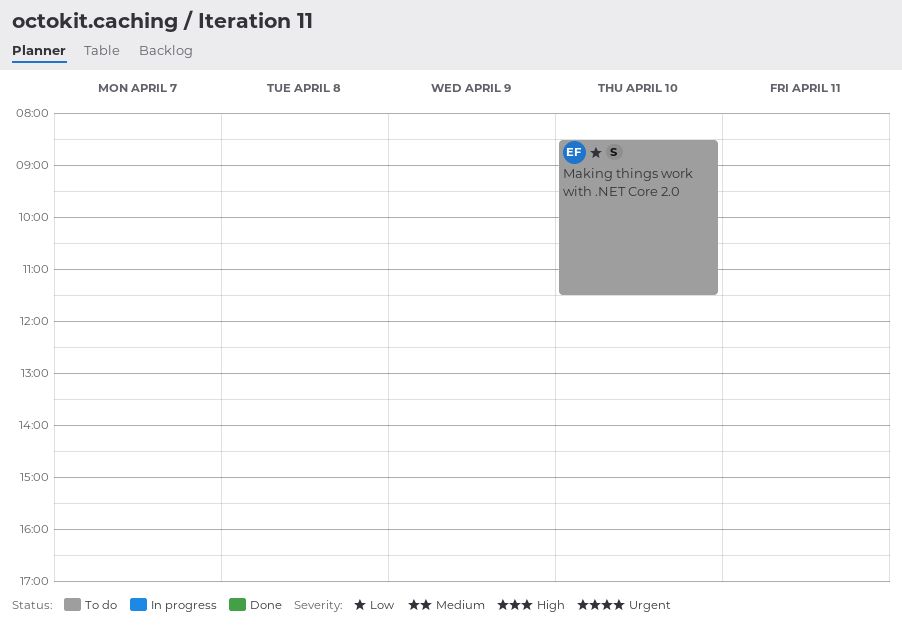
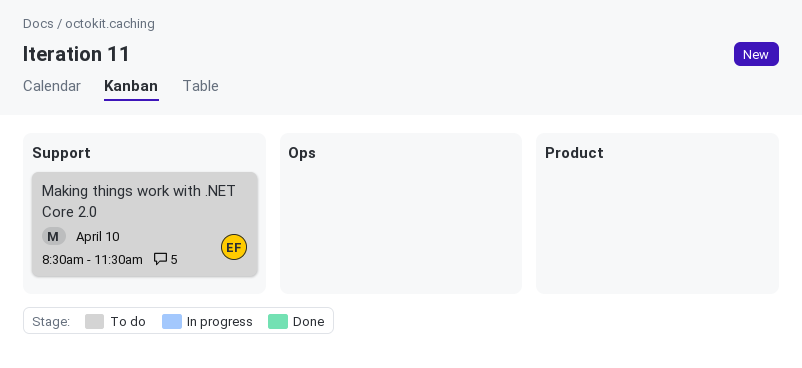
Making things work with .NET Core 2.0, estimate: S -> M

